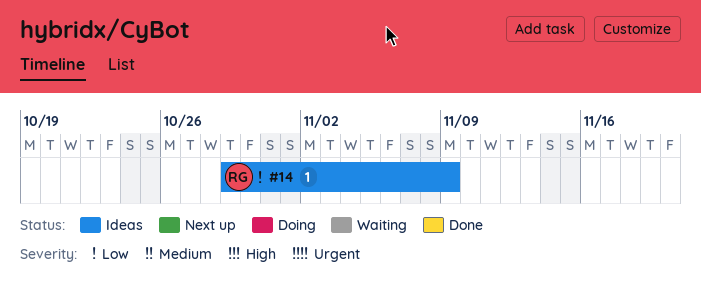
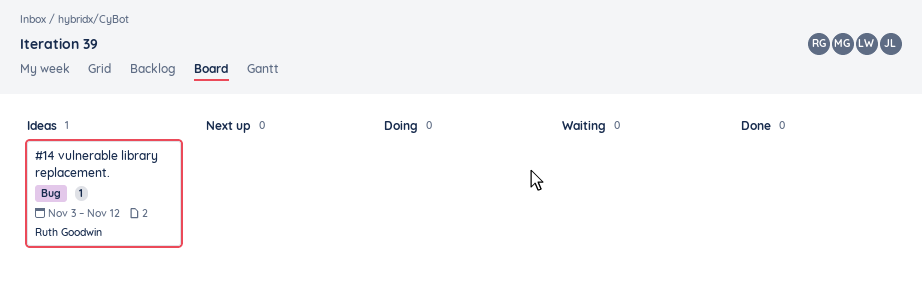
#14, start: Oct 29 -> Nov 3
#14, due: Nov 9 -> Nov 12

